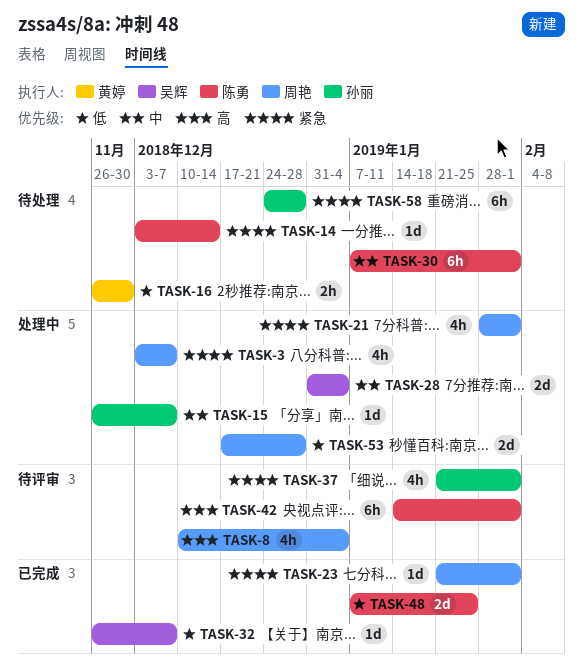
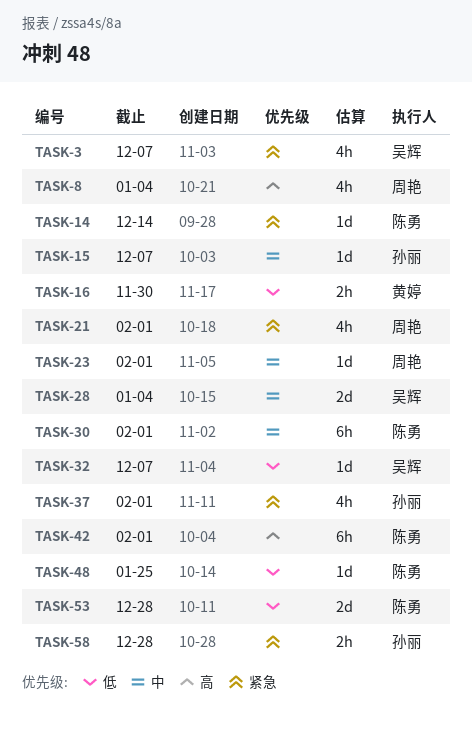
TASK-3, owner: 周艳 -> 吴辉
TASK-23, priority: 紧急 -> 中
TASK-48, estimate: 2d -> 1d
TASK-53, owner: 周艳 -> 陈勇
TASK-58, estimate: 6h -> 2h

